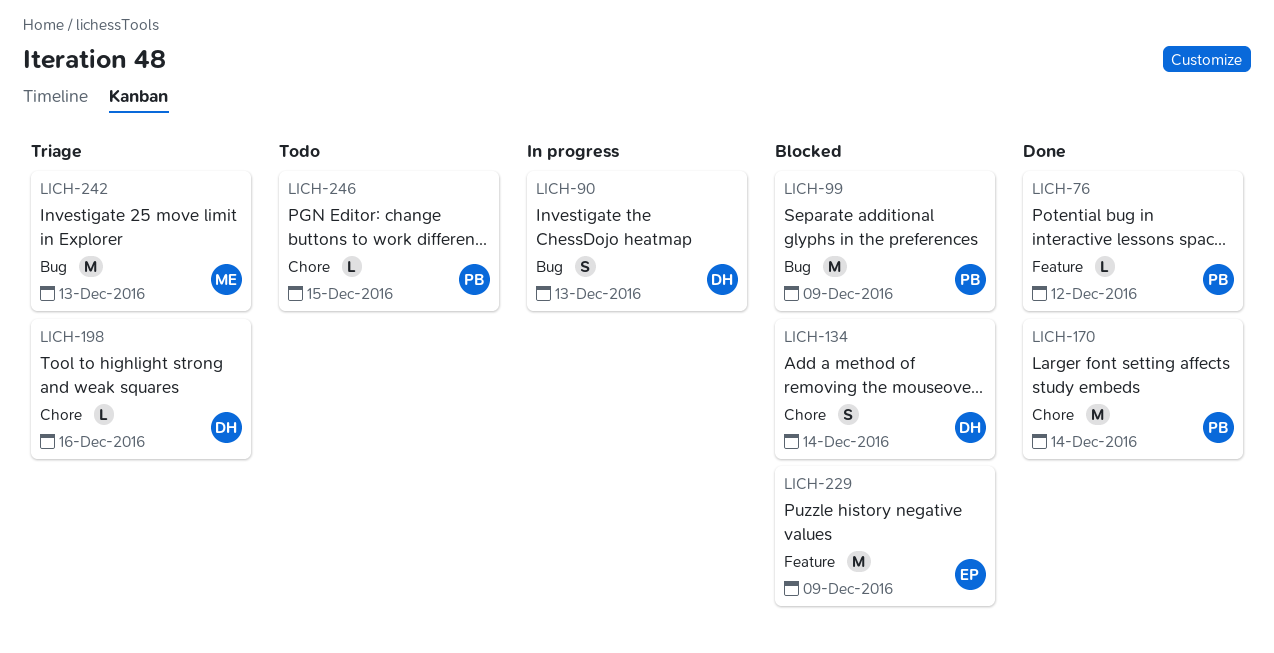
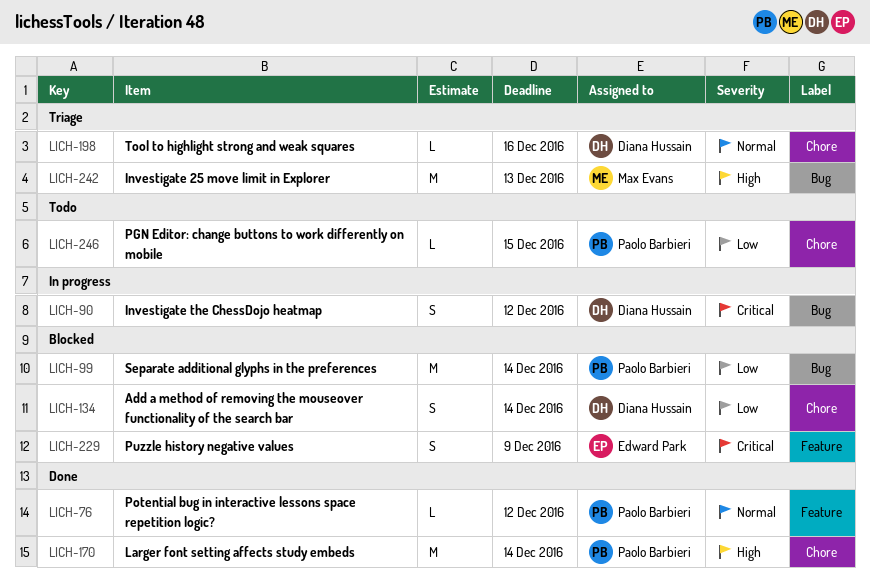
LICH-90, due: Dec 13 -> Dec 12
LICH-99, due: Dec 9 -> Dec 14
LICH-229, estimate: M -> S

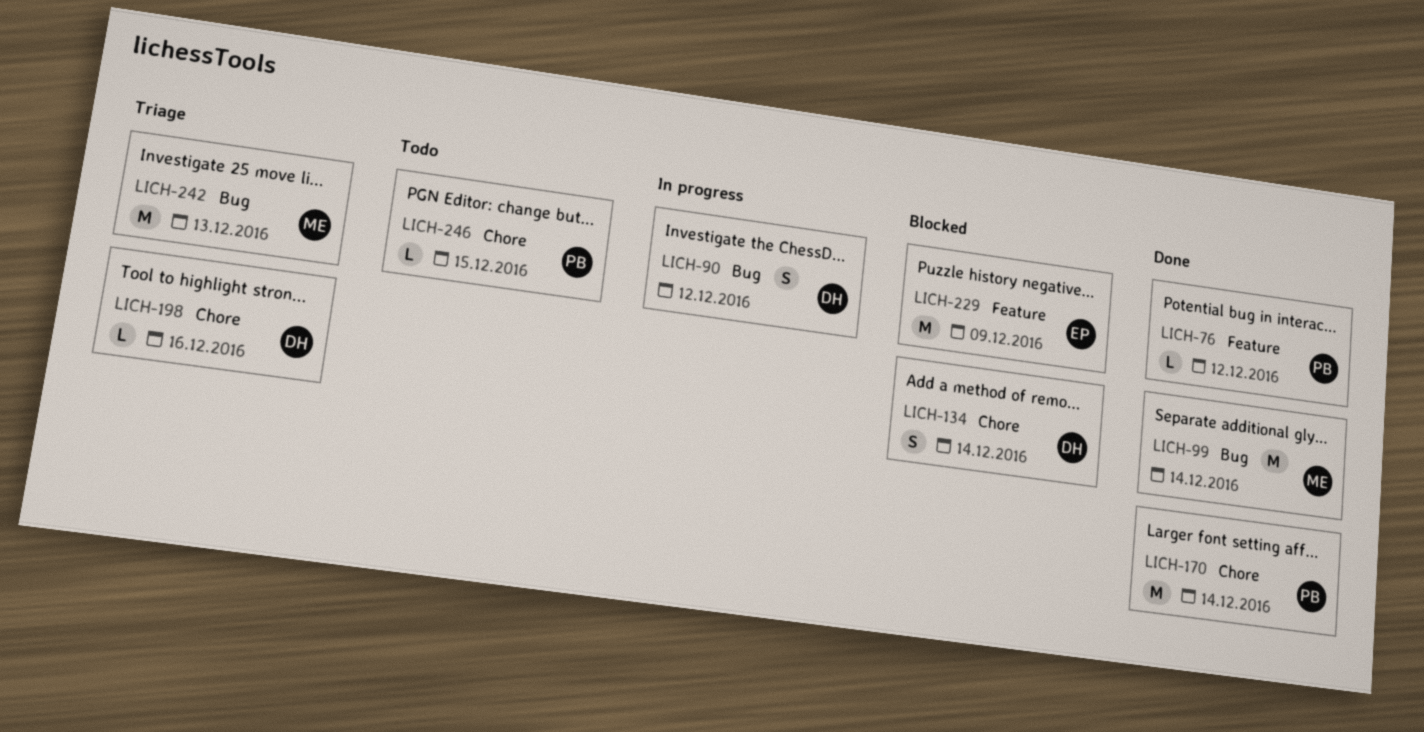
LICH-99, status: Blocked -> Done
LICH-99, owner: Paolo Barbieri -> Max Evans
LICH-229, estimate: S -> M

